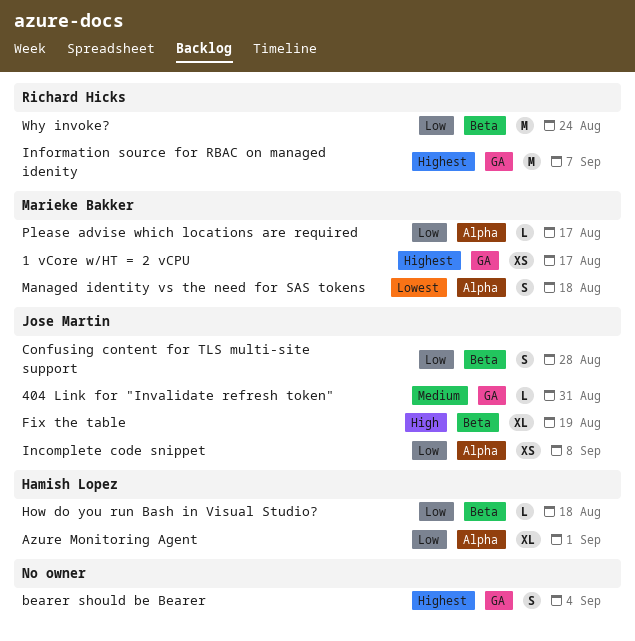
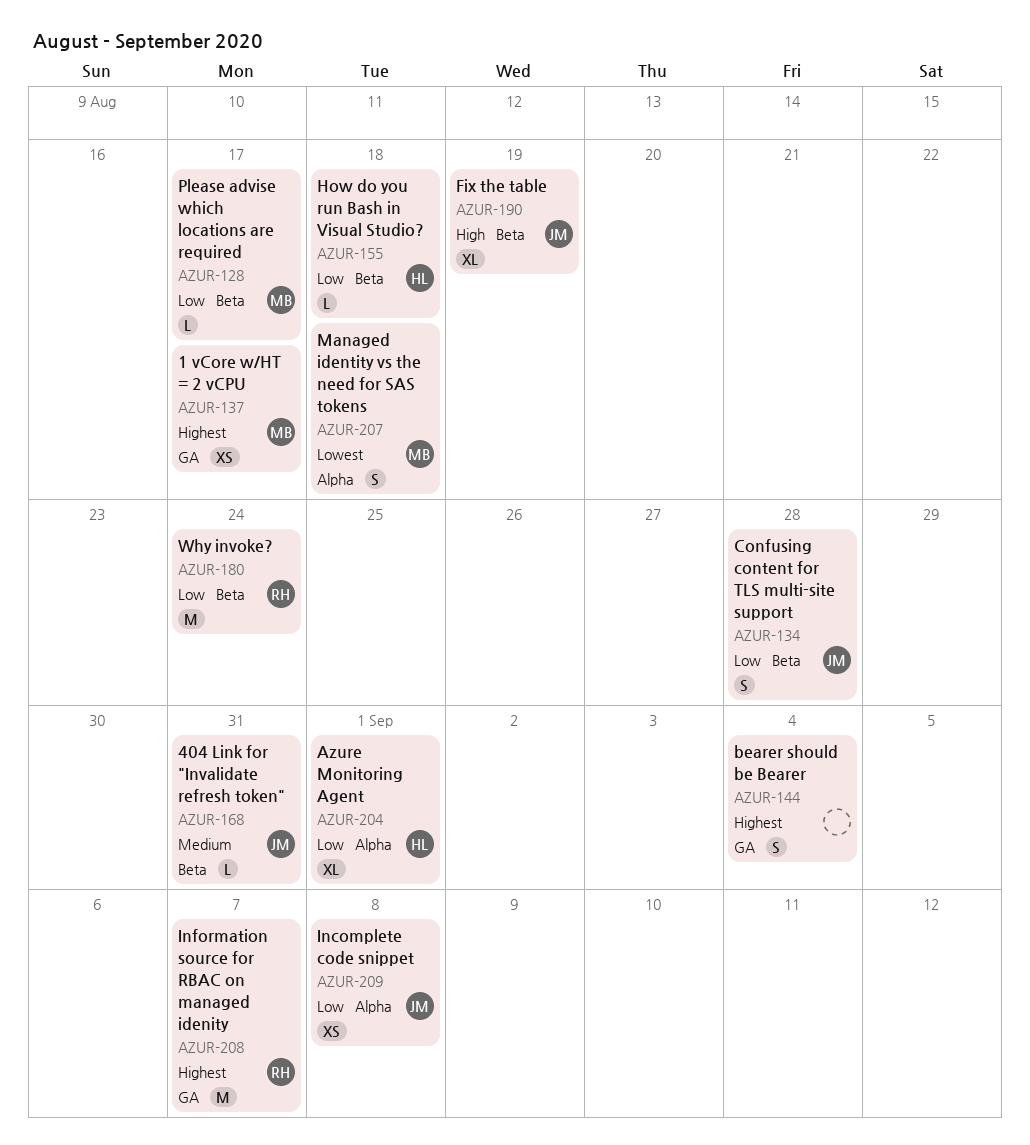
404 Link for "Invalidate refresh token", label: GA -> Beta
Please advise which locations are required, label: Alpha -> Beta

